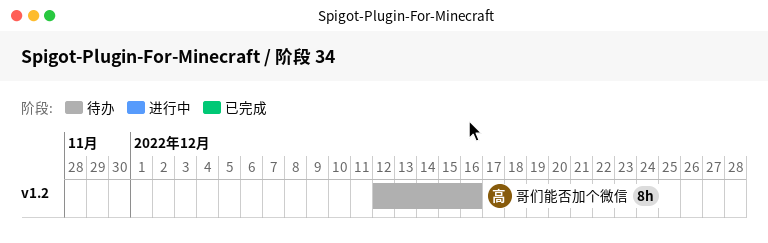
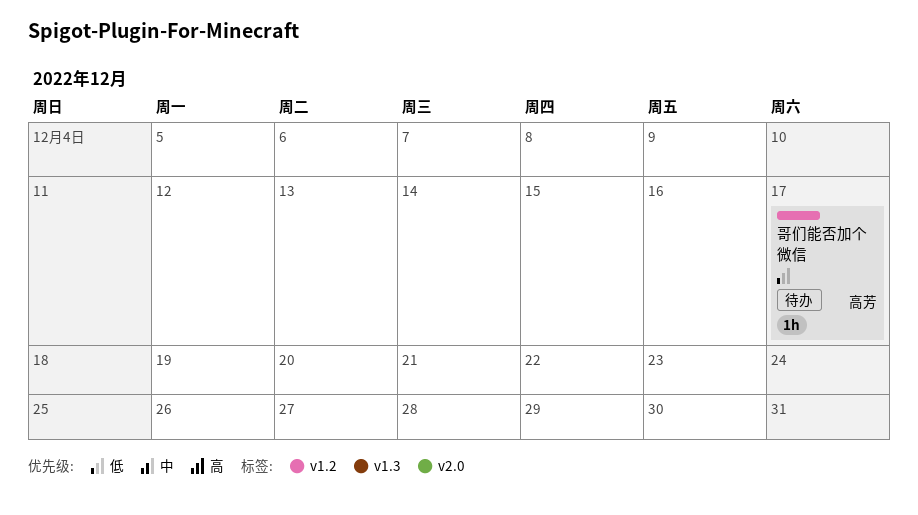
哥们能否加个微信, estimate: 8h -> 1h
哥们能否加个微信, due: Dec 16 -> Dec 17

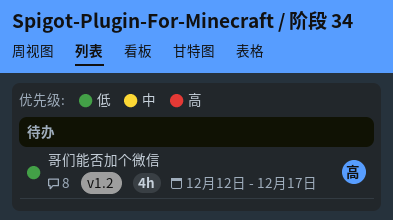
哥们能否加个微信, estimate: 1h -> 4h

